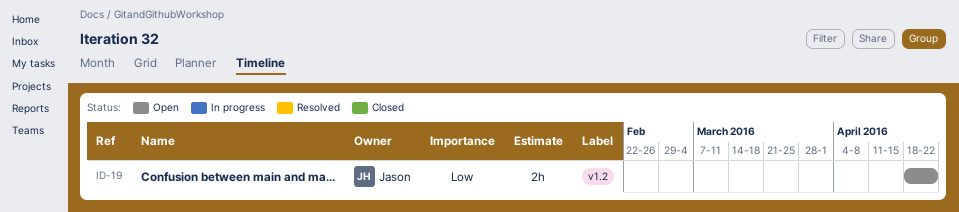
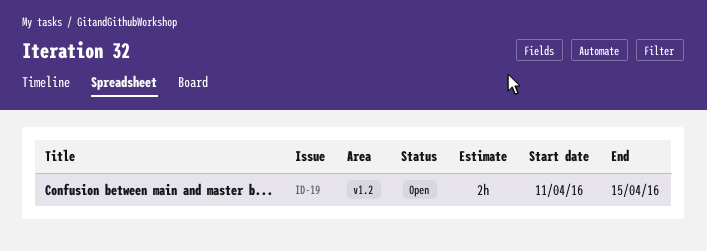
ID-19, start: Apr 18 -> Apr 11
ID-19, due: Apr 22 -> Apr 15

